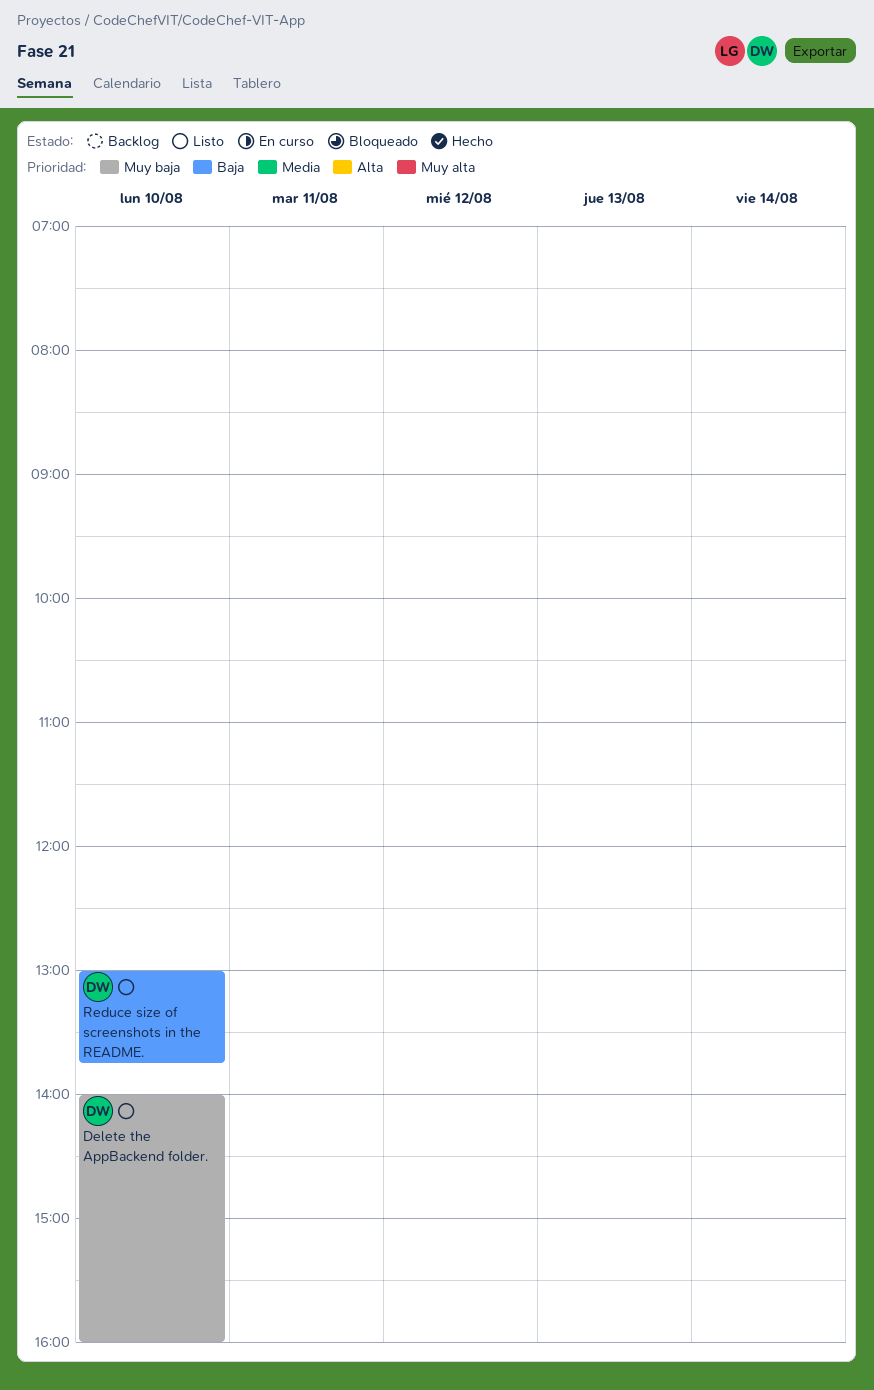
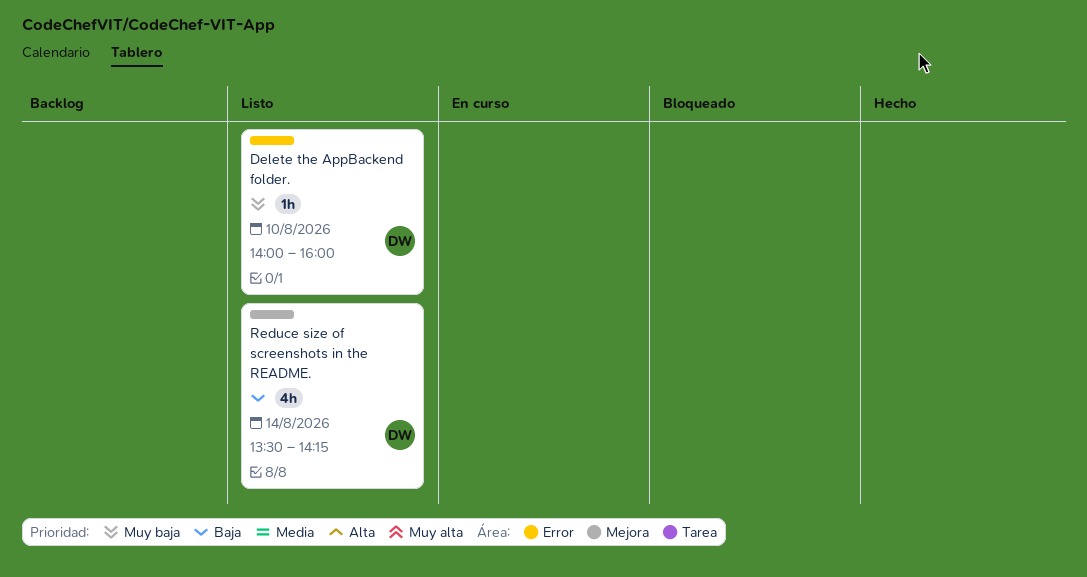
Reduce size of screenshots in the README., day: Aug 10 -> Aug 14
Reduce size of screenshots in the README., begins: 13:00 -> 13:30
Reduce size of screenshots in the README., ends: 13:45 -> 14:15

